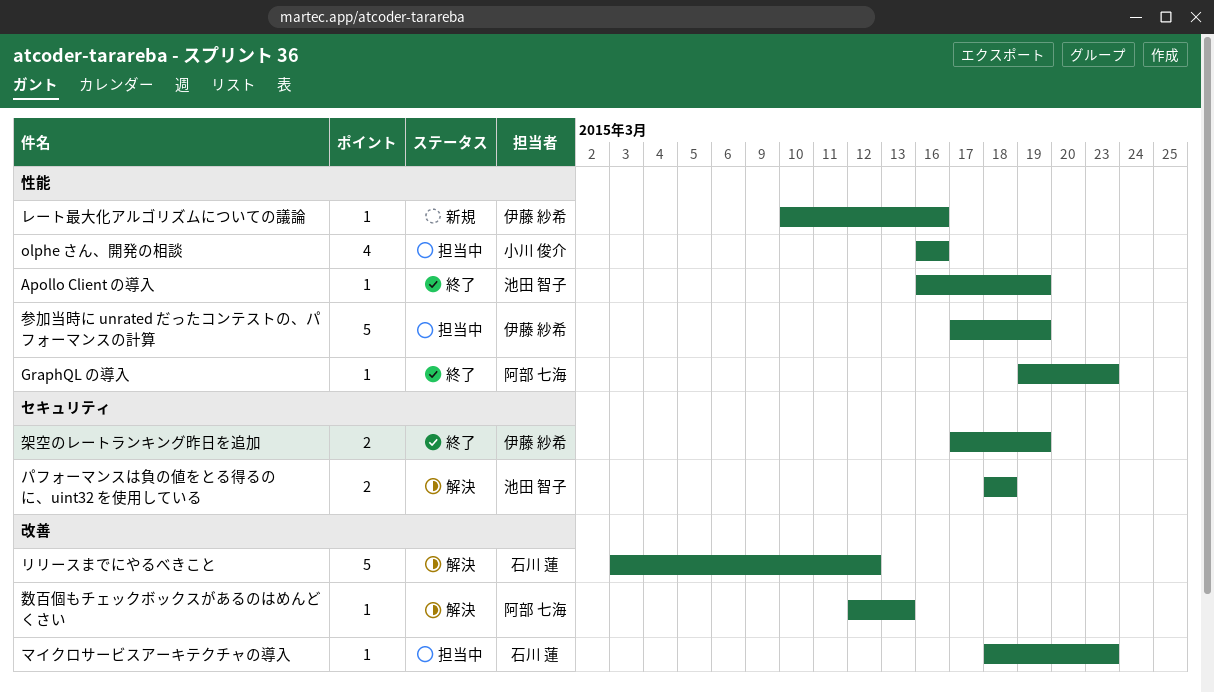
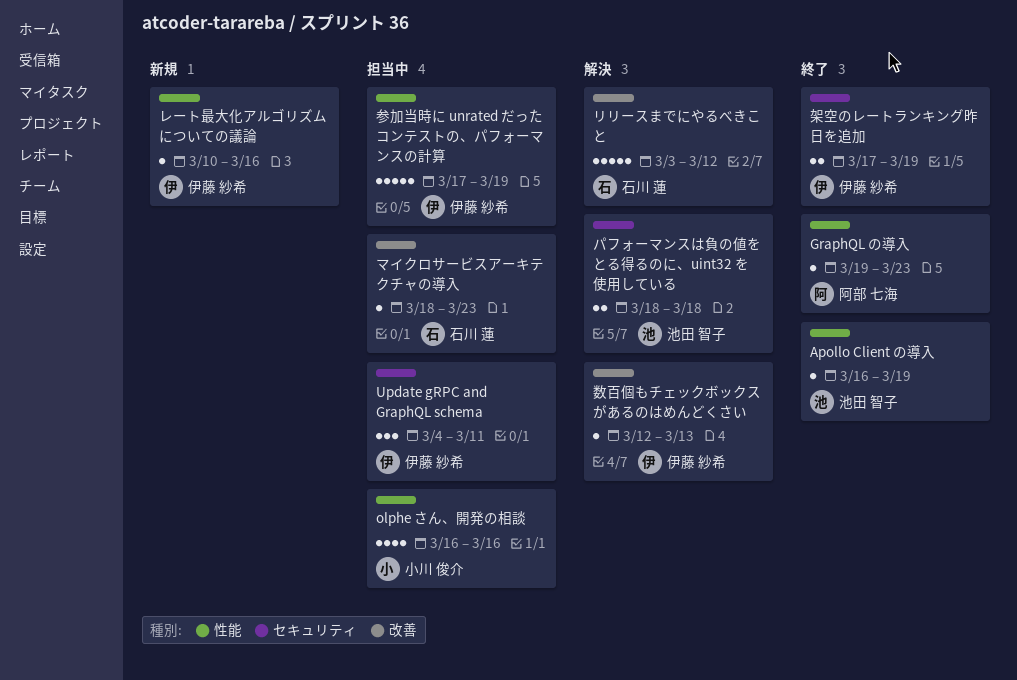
Update gRPC and GraphQL schema: none -> present
数百個もチェックボックスがあるのはめんどくさい, owner: 阿部 七海 -> 伊藤 紗希

